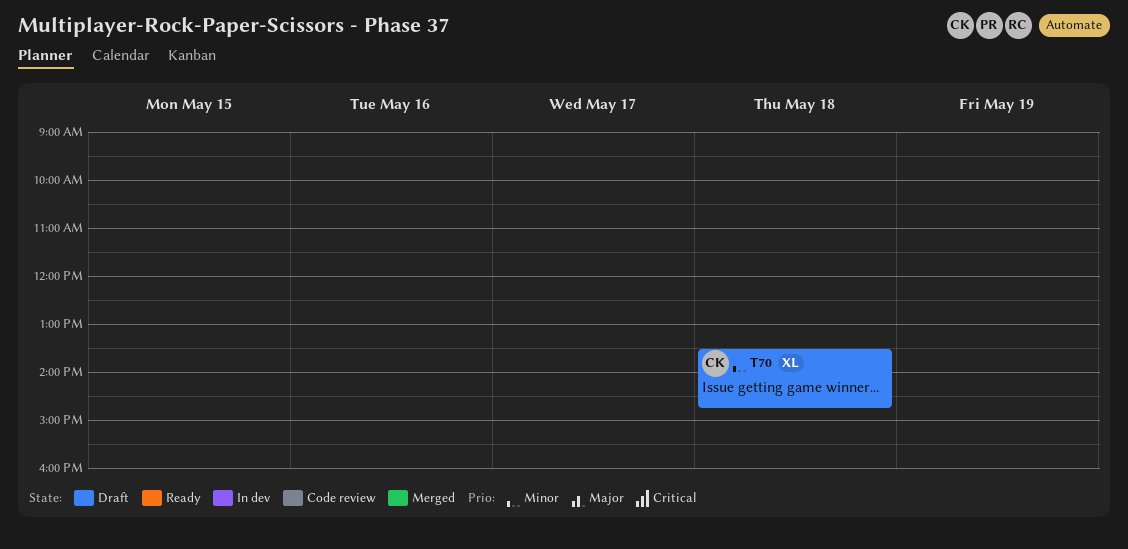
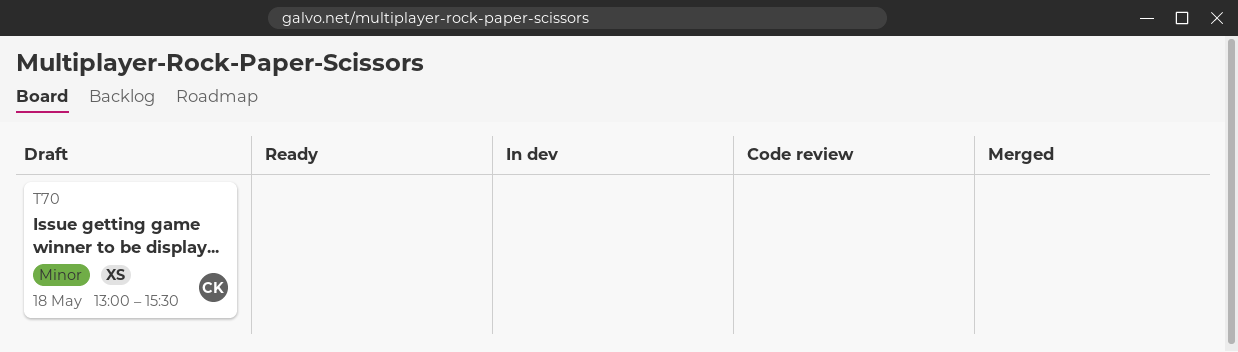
T70, estimate: XL -> XS
T70, begins: 13:30 -> 13:00
T70, ends: 14:45 -> 15:30

